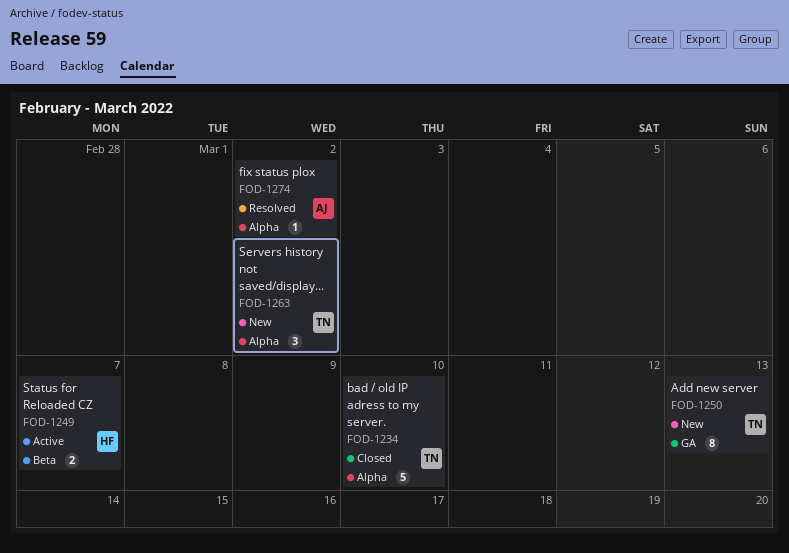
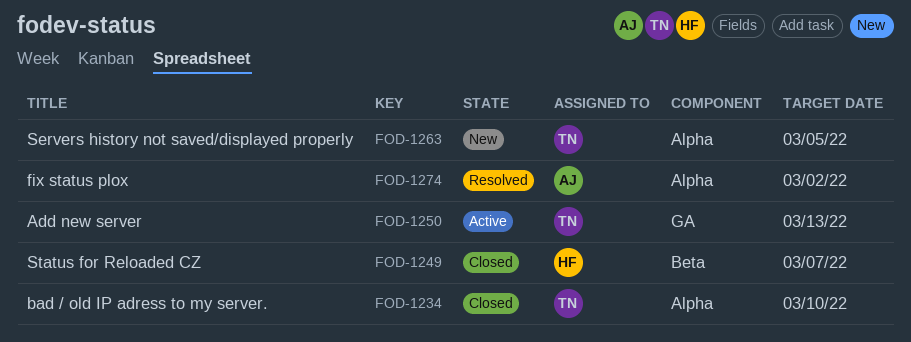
FOD-1249, status: Active -> Closed
FOD-1250, status: New -> Active
FOD-1263, due: Mar 2 -> Mar 5

